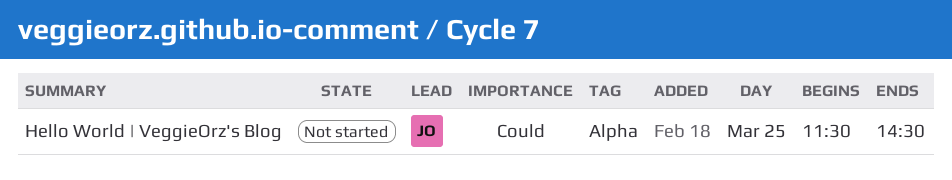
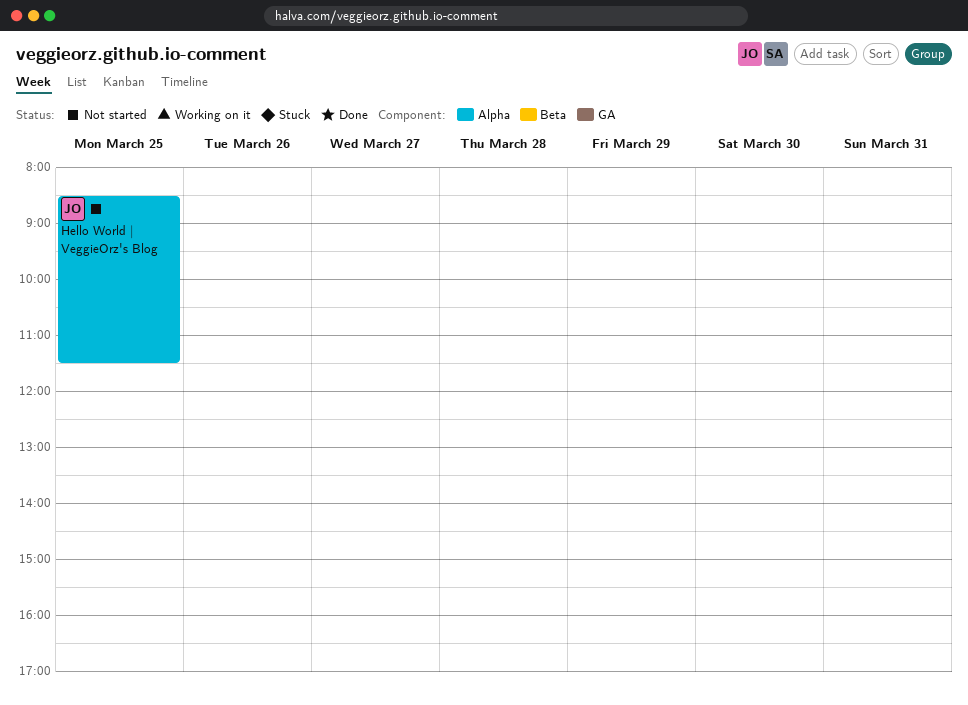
Hello World | VeggieOrz's Blog, begins: 11:30 -> 08:30
Hello World | VeggieOrz's Blog, ends: 14:30 -> 11:30

